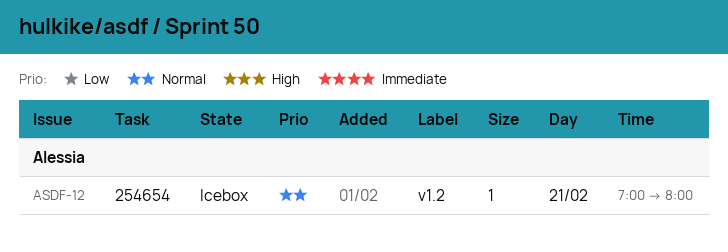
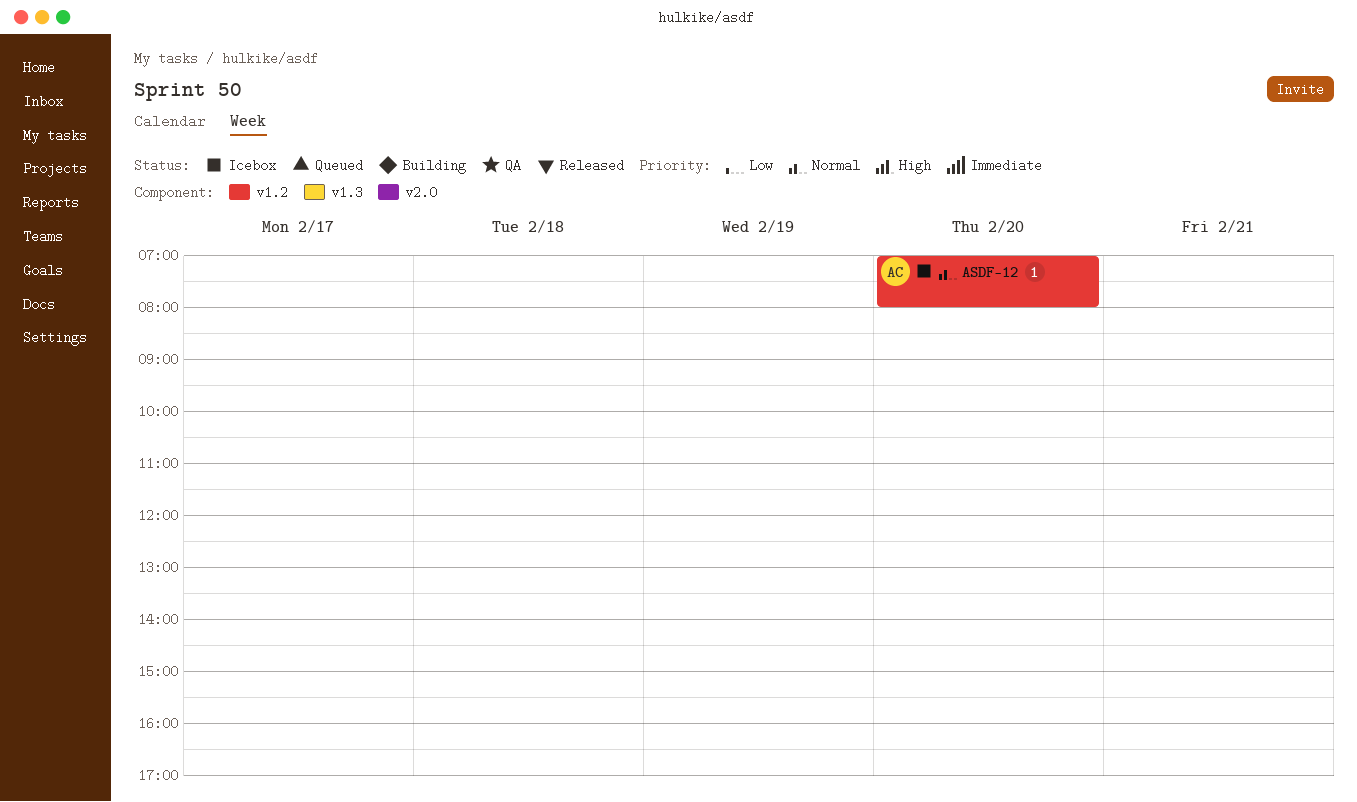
ASDF-12, day: Feb 21 -> Feb 20

